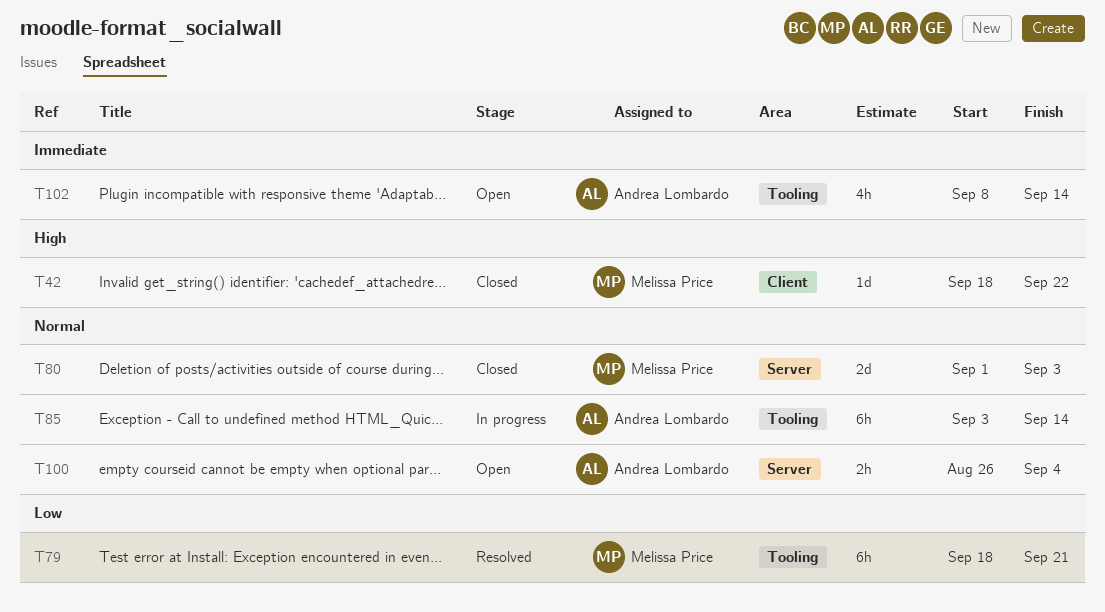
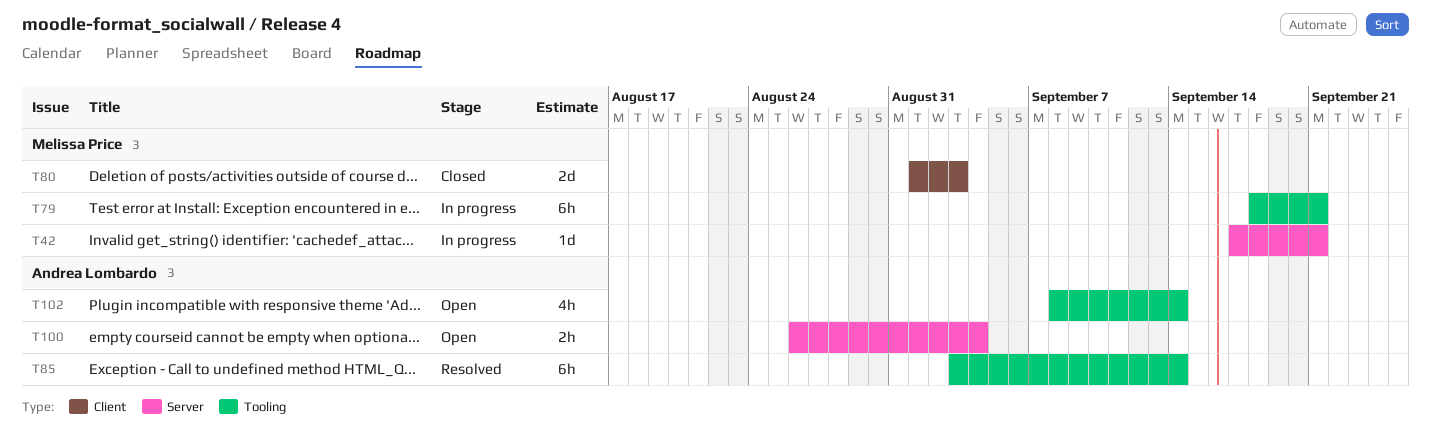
T42, status: Closed -> In progress
T42, label: Client -> Server
T42, start: Sep 18 -> Sep 17
T42, due: Sep 22 -> Sep 21
T79, status: Resolved -> In progress
T80, label: Server -> Client
T85, status: In progress -> Resolved

